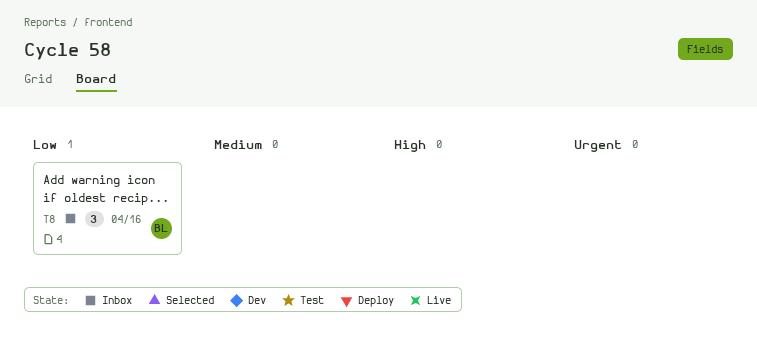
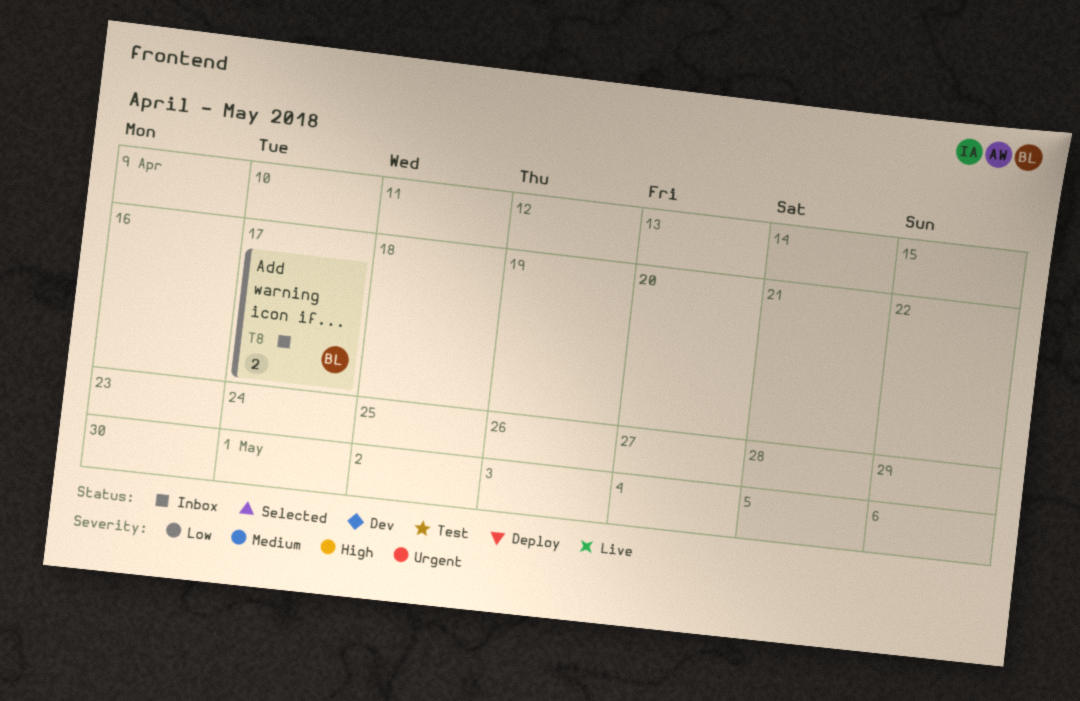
T8, estimate: 3 -> 2
T8, due: Apr 16 -> Apr 17

